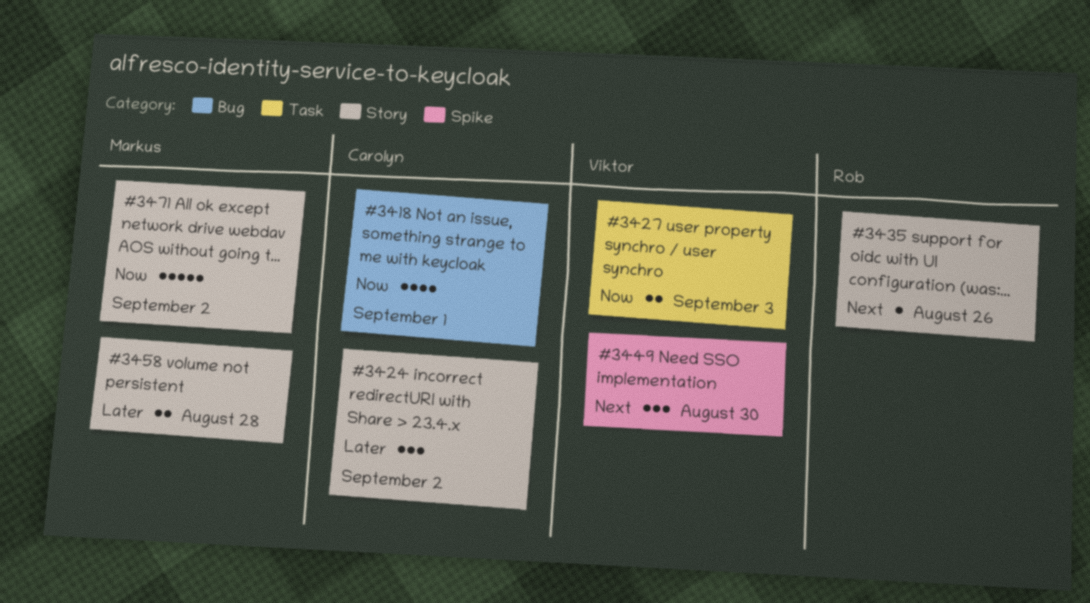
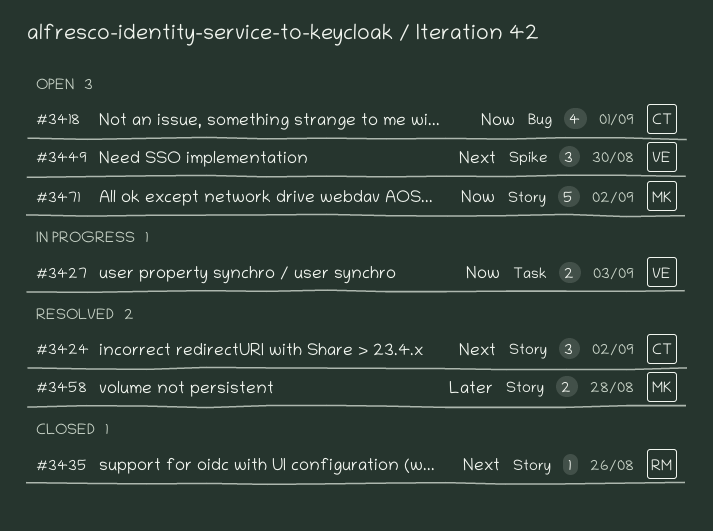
#3424, priority: Later -> Next

